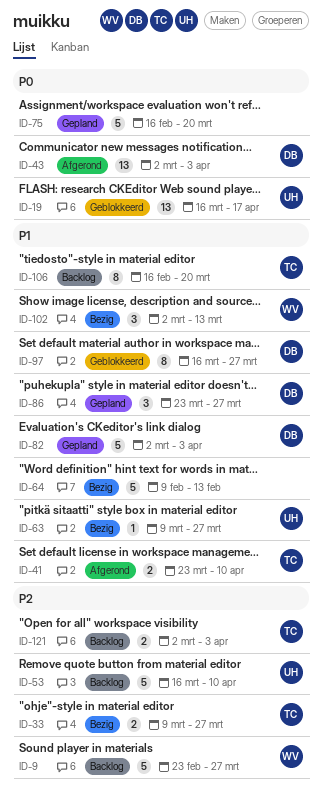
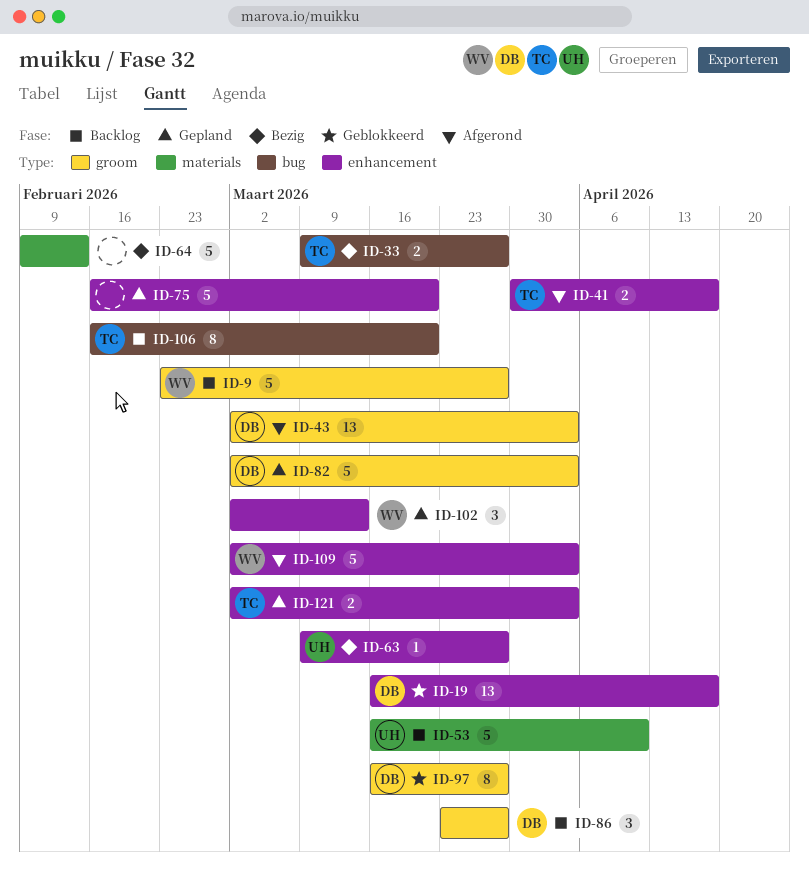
ID-19, owner: UH -> DB
ID-41, start: Mar 23 -> Mar 30
ID-41, due: Apr 10 -> Apr 17
ID-86, status: Gepland -> Backlog
ID-102, status: Bezig -> Gepland
ID-109: none -> present
ID-121, status: Backlog -> Gepland

